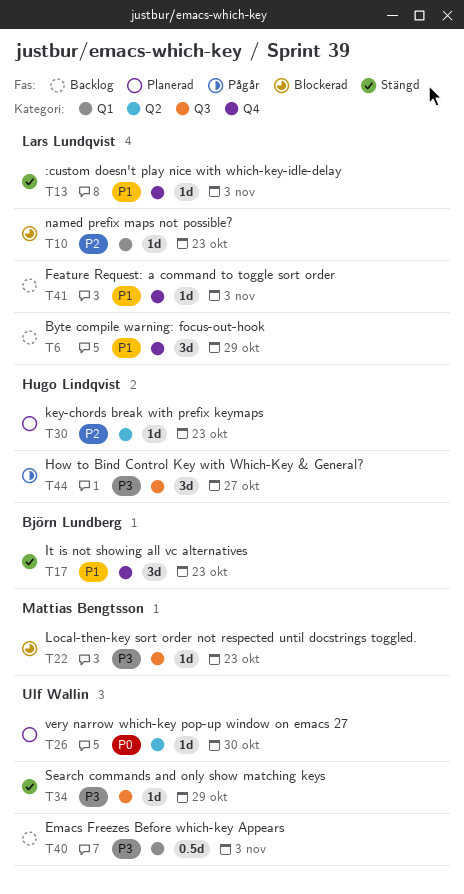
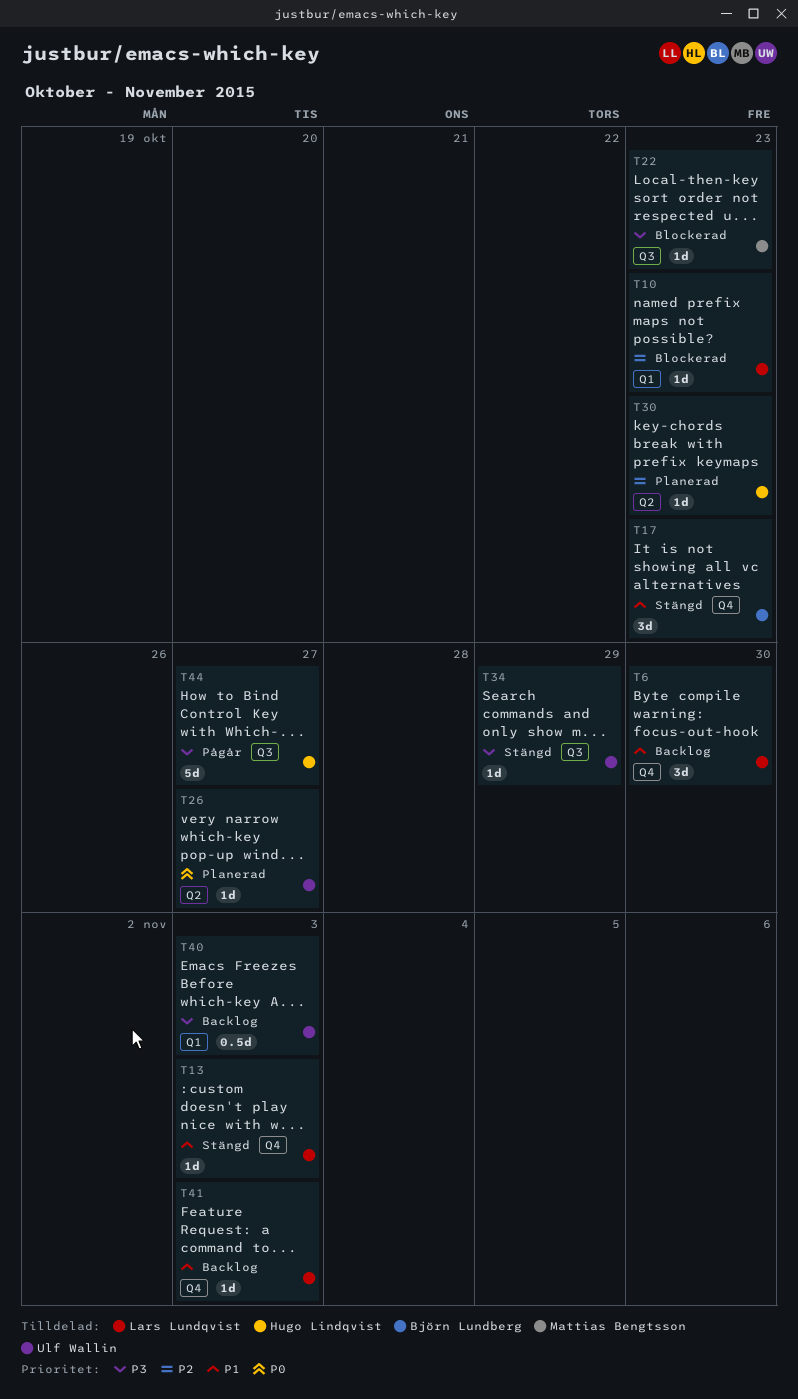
T6, due: Oct 29 -> Oct 30
T26, due: Oct 30 -> Oct 27
T44, estimate: 3d -> 5d

